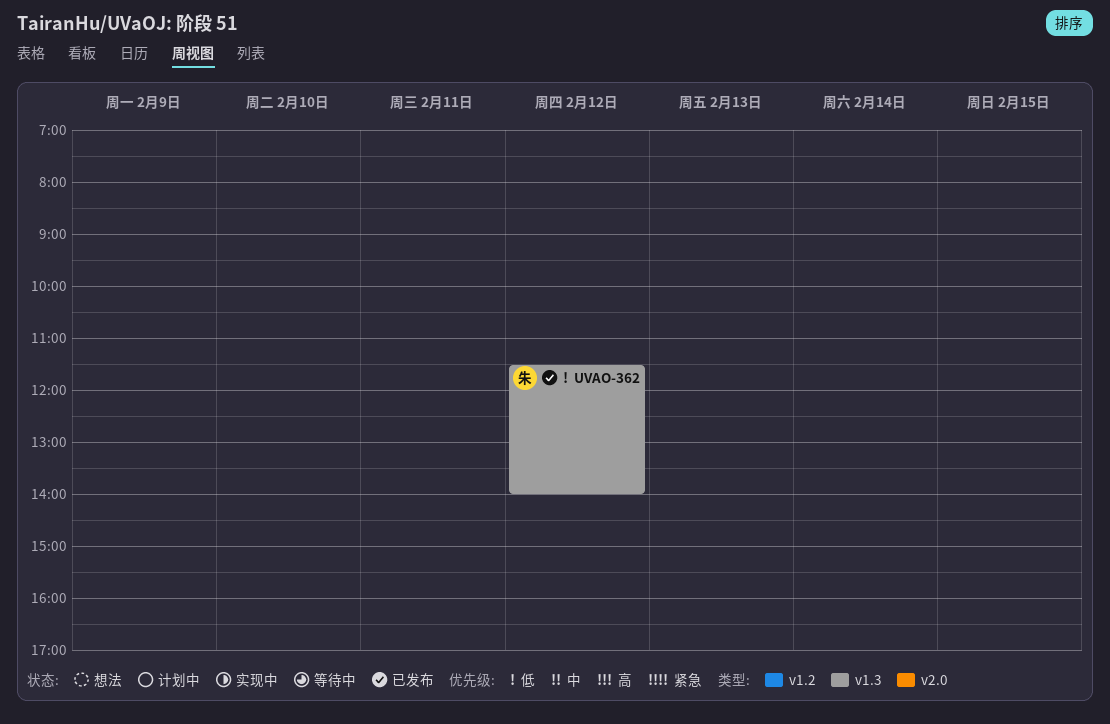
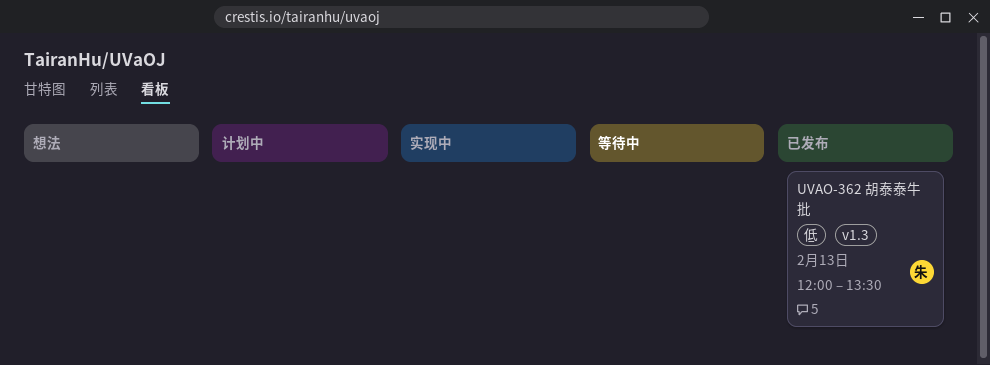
UVAO-362, day: Feb 12 -> Feb 13
UVAO-362, begins: 11:30 -> 12:00
UVAO-362, ends: 14:00 -> 13:30

